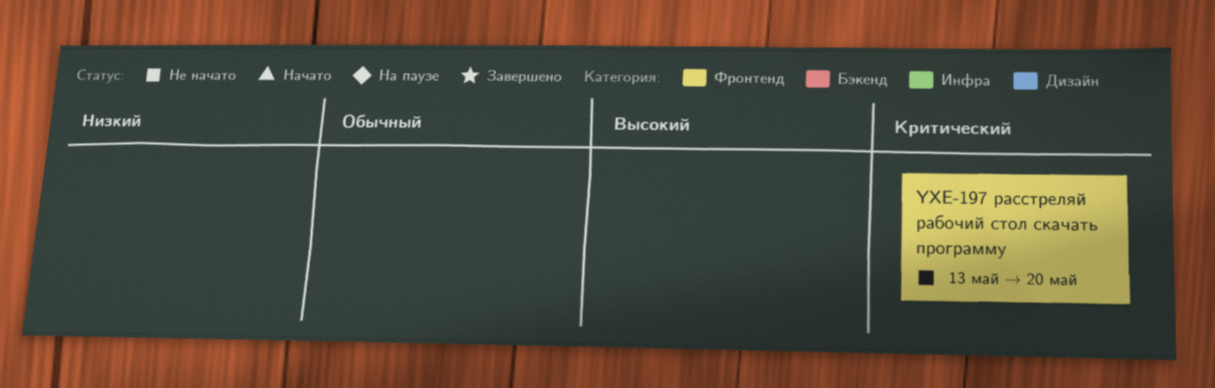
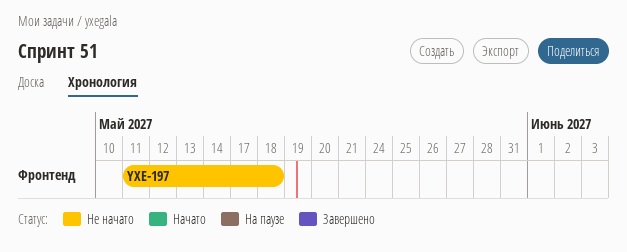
YXE-197, start: May 13 -> May 11
YXE-197, due: May 20 -> May 18

